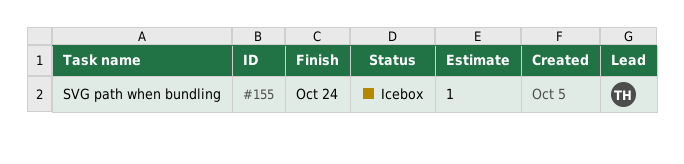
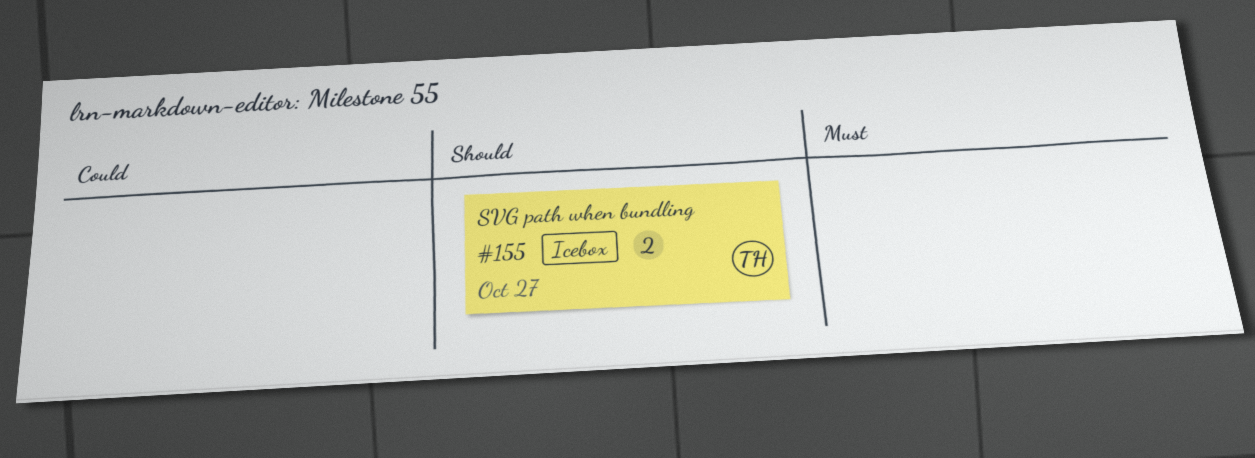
#155, estimate: 1 -> 2
#155, due: Oct 24 -> Oct 27

